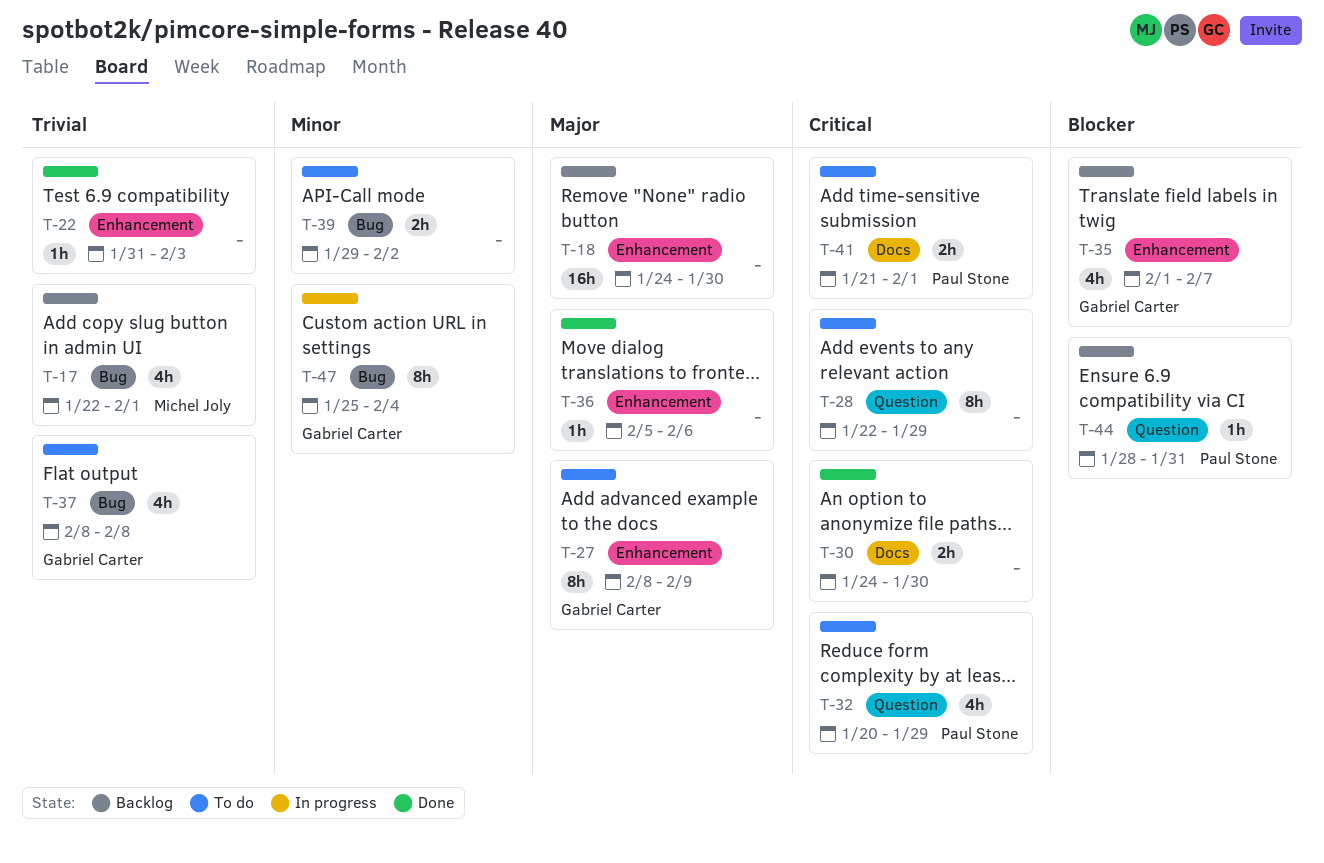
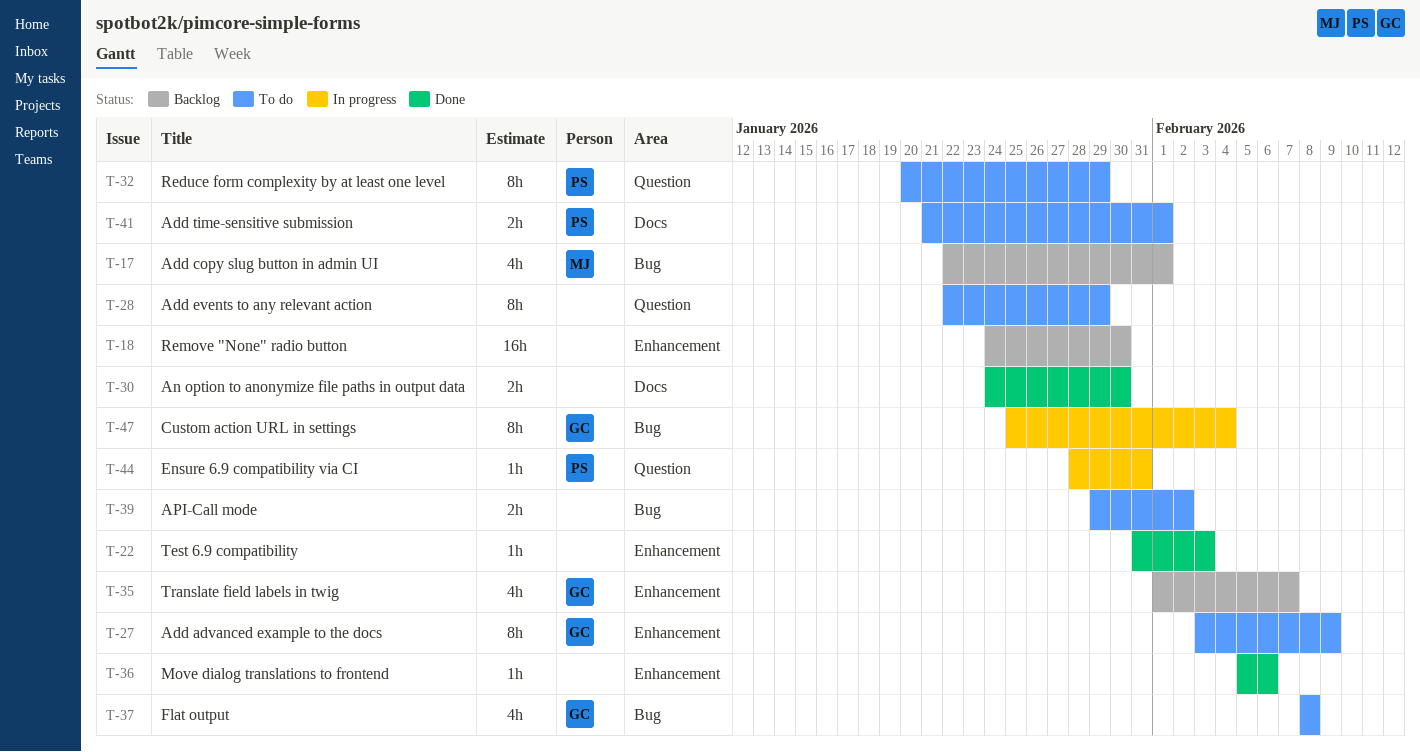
T-27, start: Feb 8 -> Feb 3
T-32, estimate: 4h -> 8h
T-44, status: Backlog -> In progress

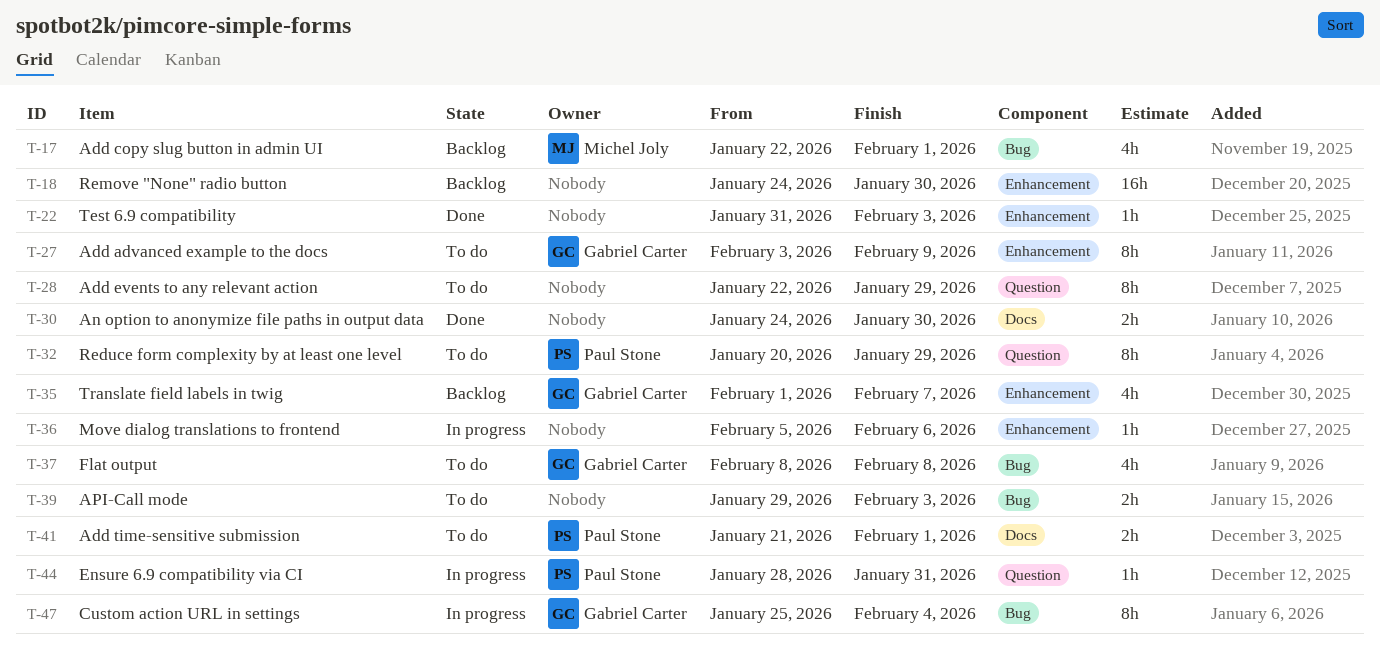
T-36, status: Done -> In progress
T-39, due: Feb 2 -> Feb 3

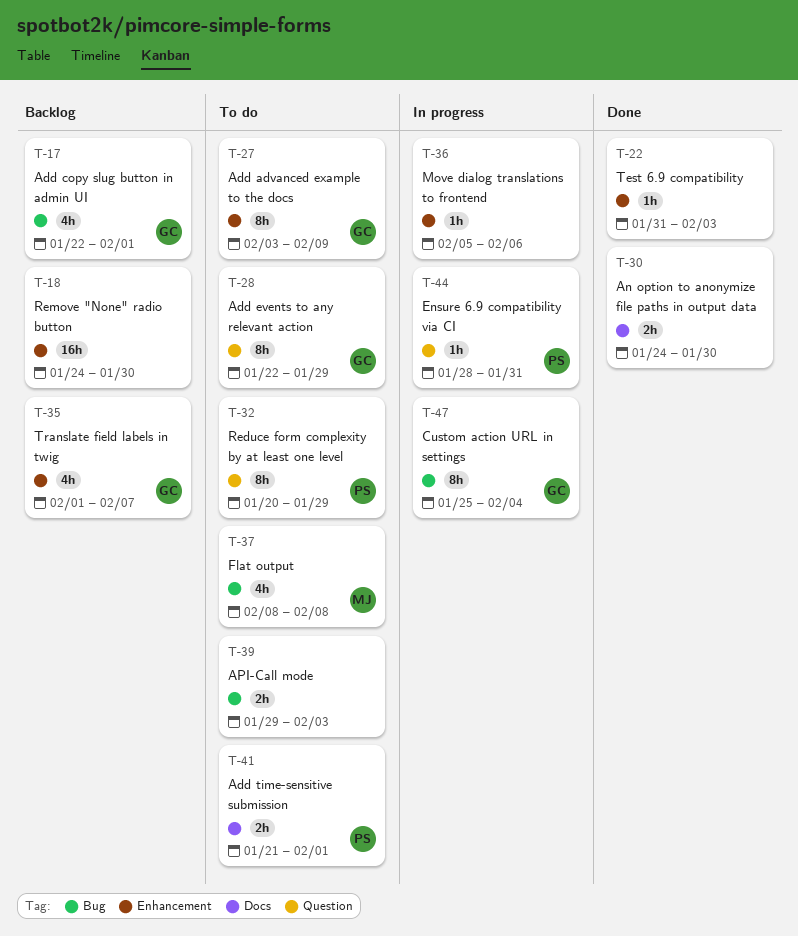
T-17, owner: Michel Joly -> Gabriel Carter
T-28, owner: none -> Gabriel Carter
T-37, owner: Gabriel Carter -> Michel Joly

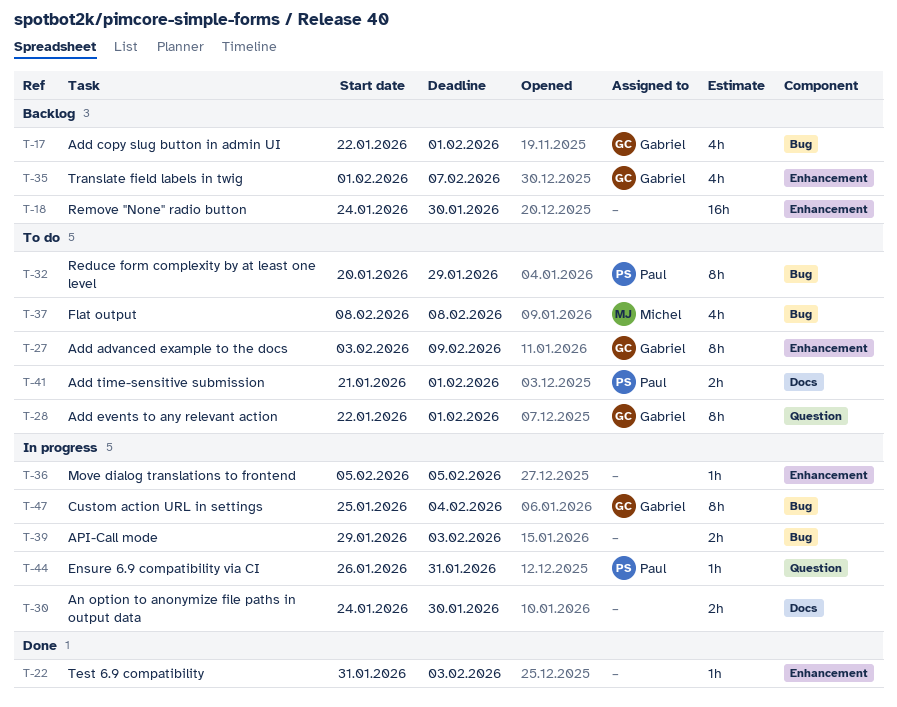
T-28, due: Jan 29 -> Feb 1
T-30, status: Done -> In progress
T-32, label: Question -> Bug
T-36, due: Feb 6 -> Feb 5
T-39, status: To do -> In progress
T-44, start: Jan 28 -> Jan 26

